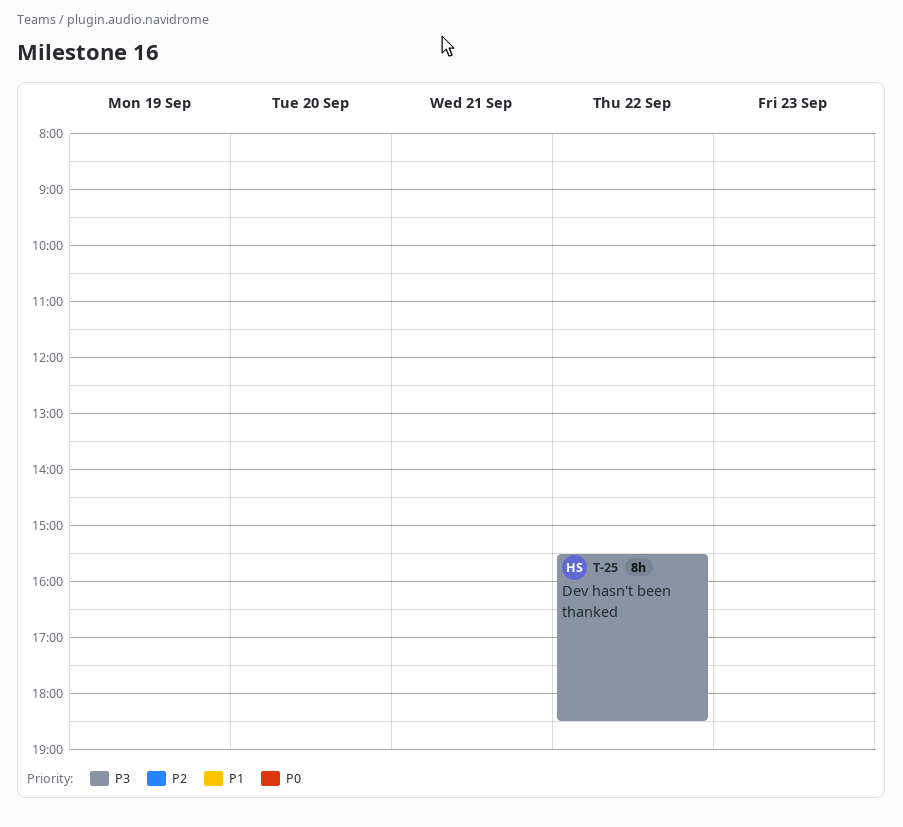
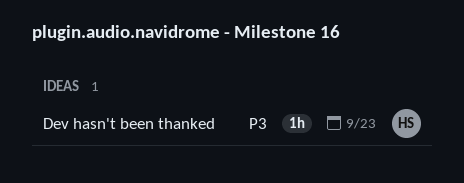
Dev hasn't been thanked, estimate: 8h -> 1h
Dev hasn't been thanked, day: Sep 22 -> Sep 23

